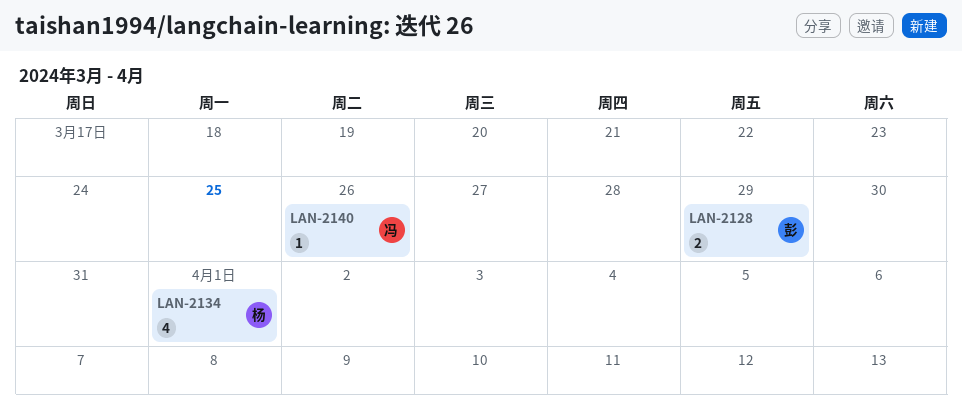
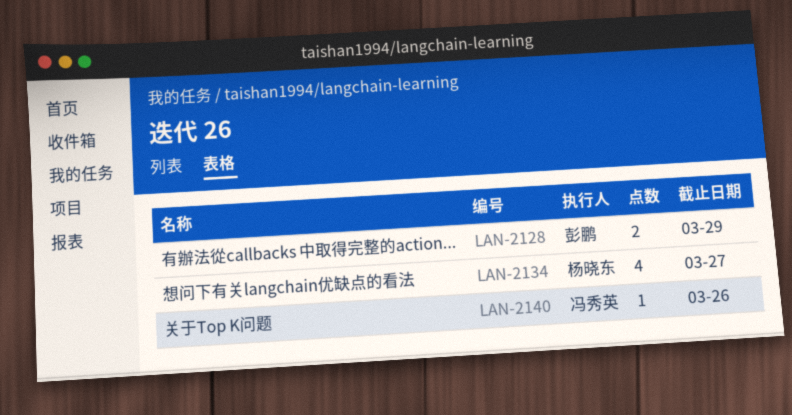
LAN-2134, due: Apr 1 -> Mar 27

